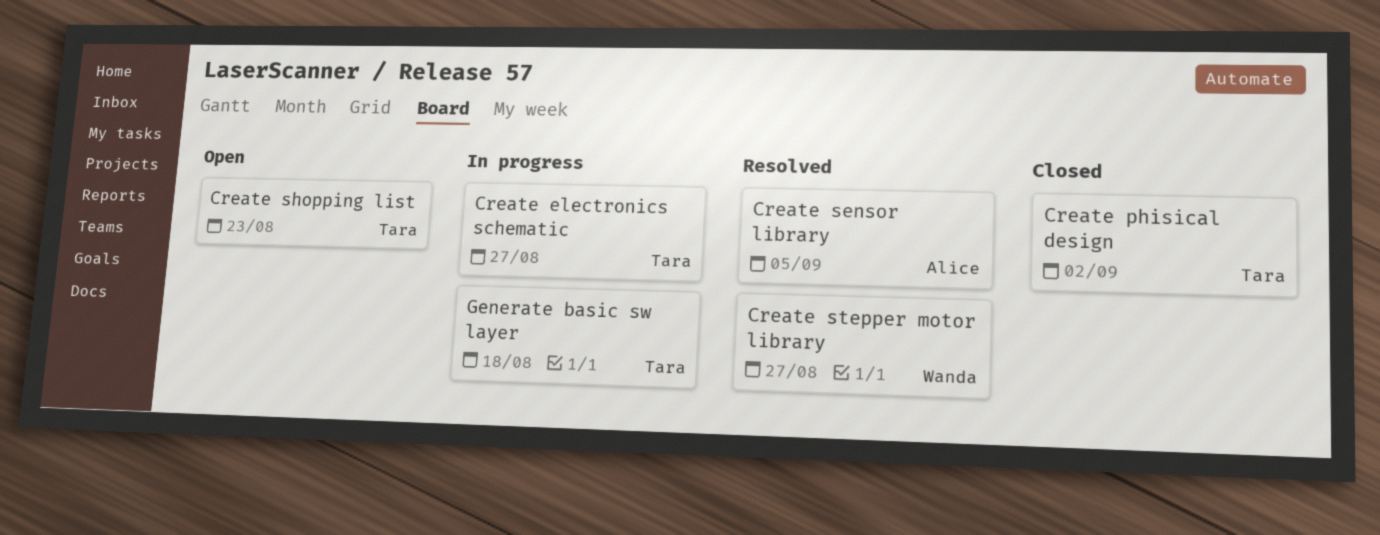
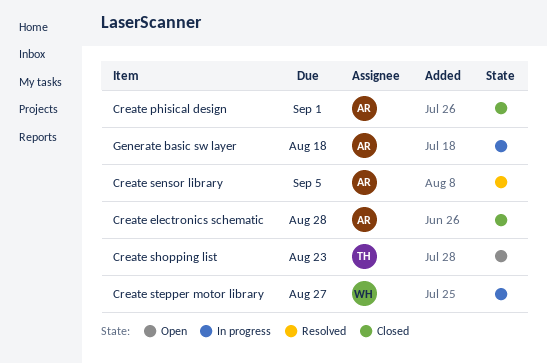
Create electronics schematic, status: In progress -> Closed
Create electronics schematic, owner: Tara -> Alice
Create electronics schematic, due: Aug 27 -> Aug 28
Create phisical design, owner: Tara -> Alice
Create phisical design, due: Sep 2 -> Sep 1
Create stepper motor library, status: Resolved -> In progress
Generate basic sw layer, owner: Tara -> Alice

